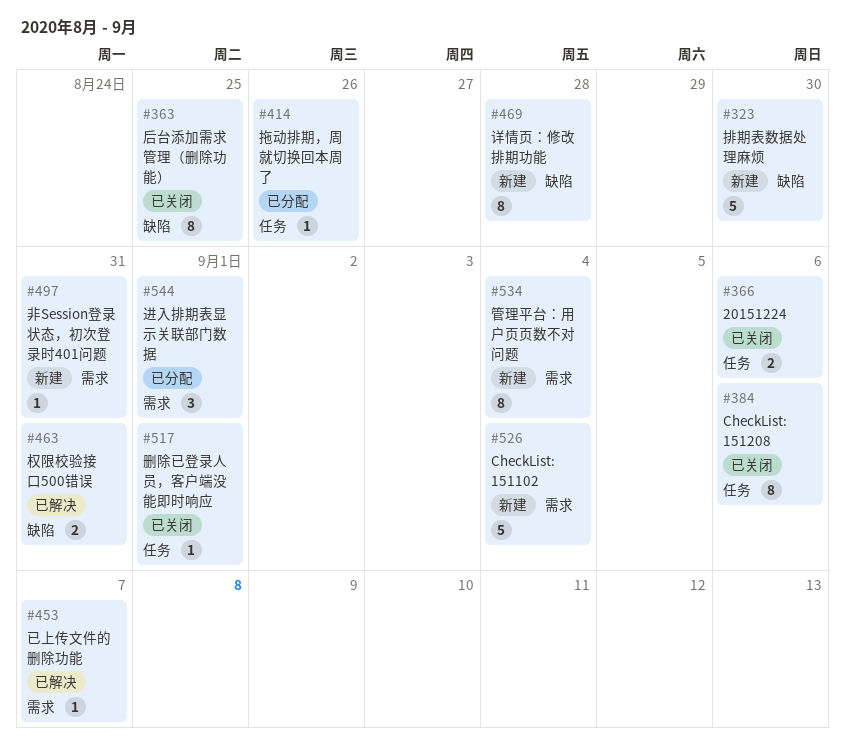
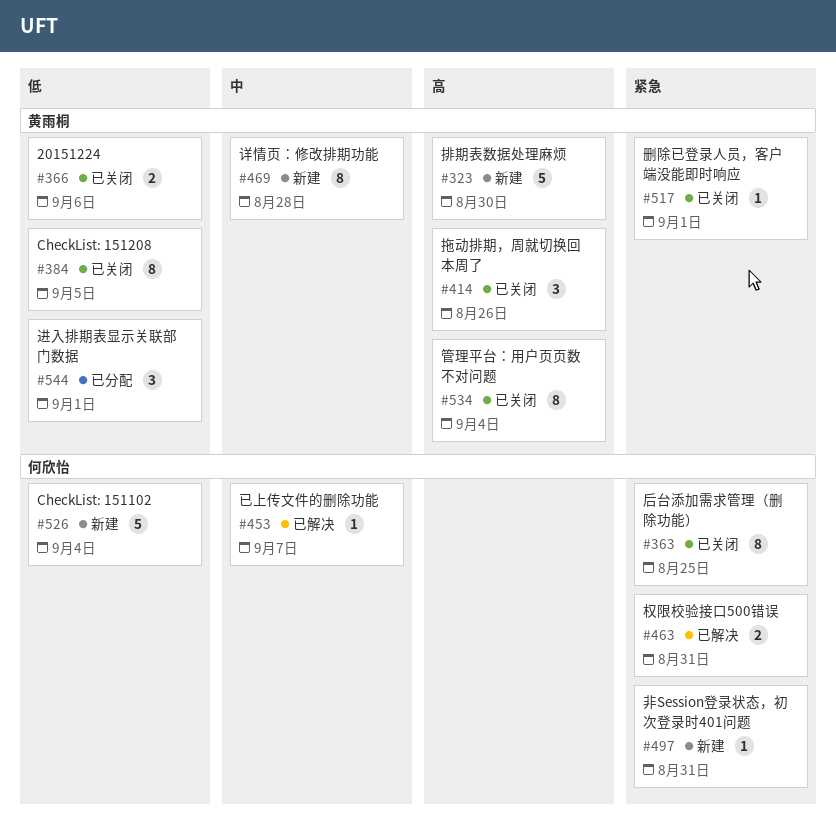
#384, due: Sep 6 -> Sep 5
#414, status: 已分配 -> 已关闭
#414, estimate: 1 -> 3
#534, status: 新建 -> 已关闭

